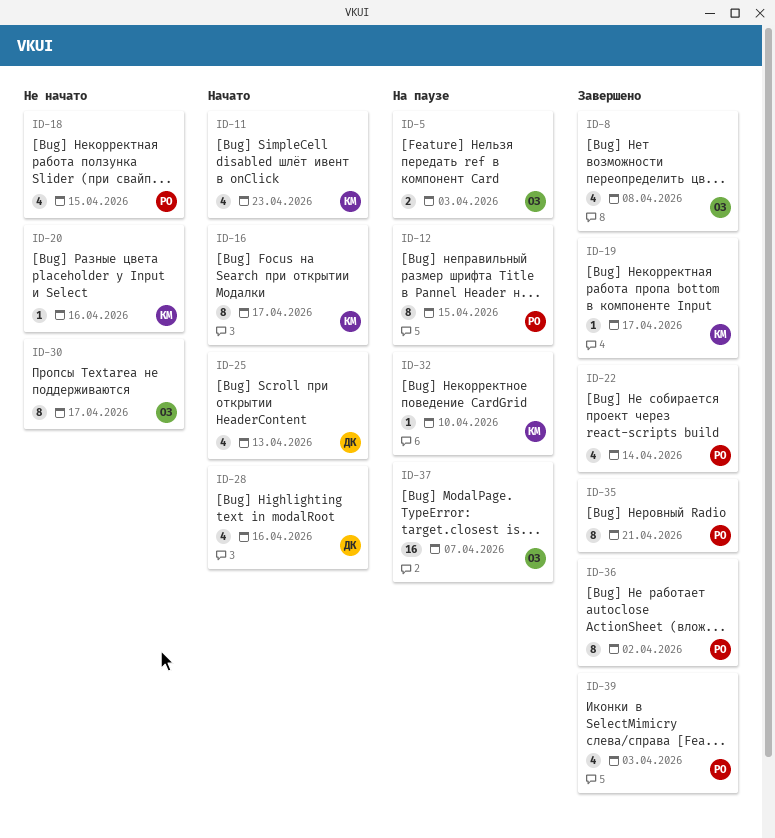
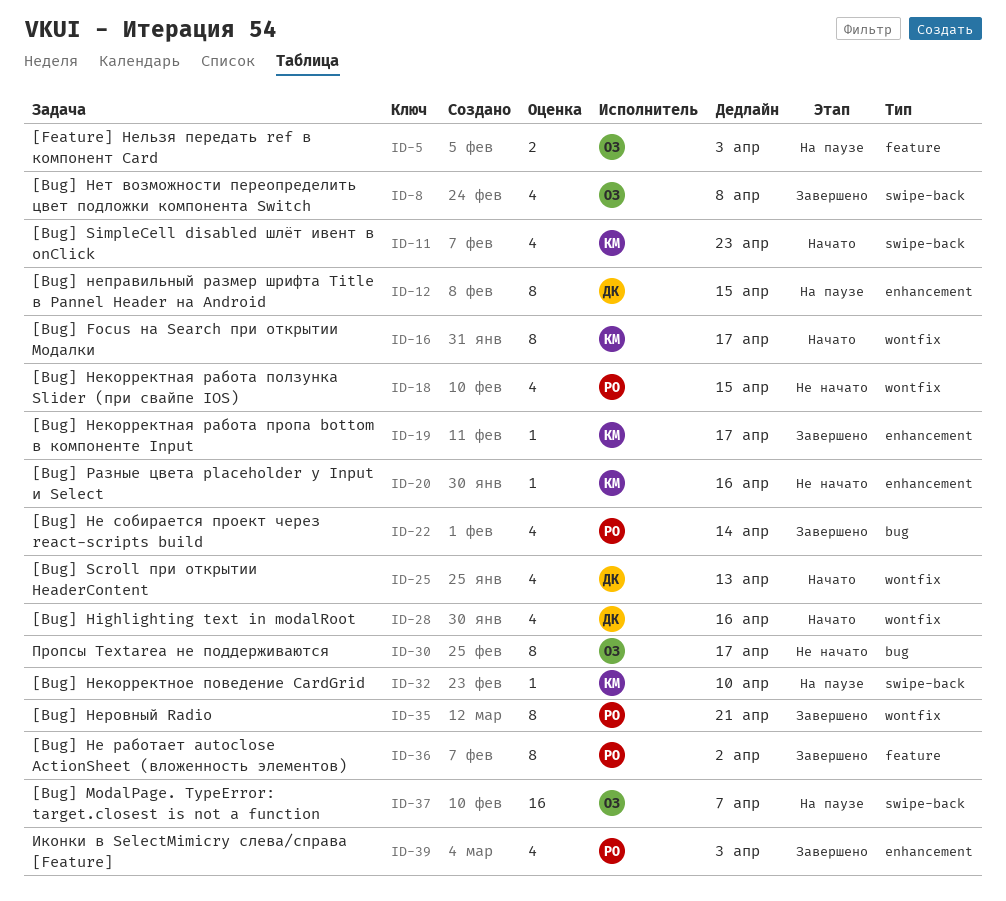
ID-12, owner: РО -> ДК

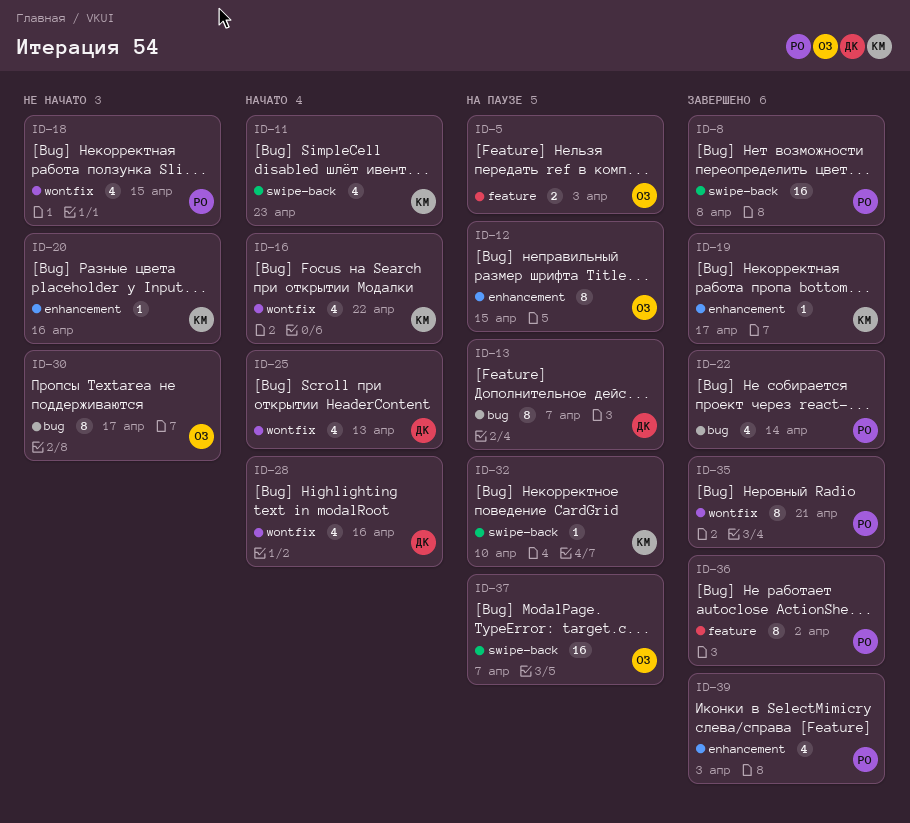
ID-8, owner: ОЗ -> РО
ID-8, estimate: 4 -> 16
ID-12, owner: ДК -> ОЗ
ID-13: none -> present
ID-16, estimate: 8 -> 4
ID-16, due: Apr 17 -> Apr 22

